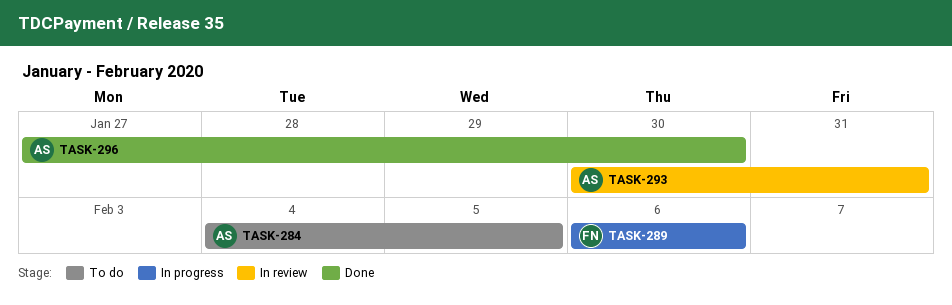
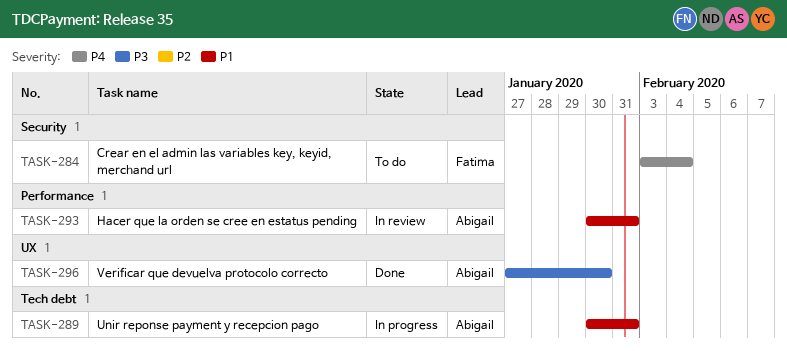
TASK-284, owner: Abigail -> Fatima
TASK-284, start: Feb 4 -> Feb 3
TASK-284, due: Feb 5 -> Feb 4
TASK-289, owner: Fatima -> Abigail
TASK-289, start: Feb 6 -> Jan 30
TASK-289, due: Feb 6 -> Jan 31

